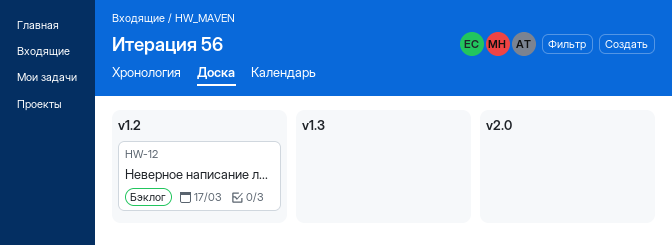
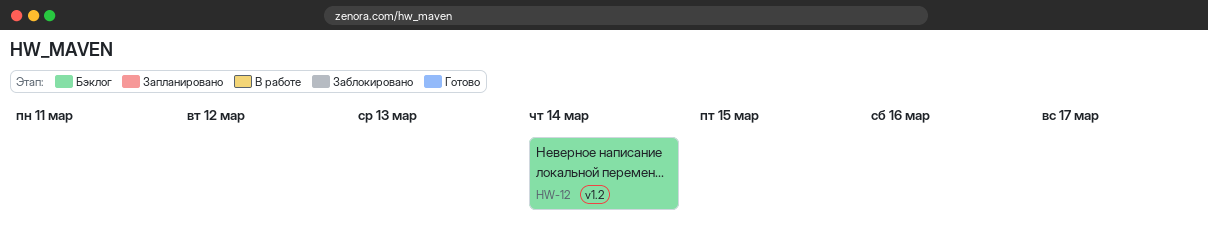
HW-12, due: Mar 17 -> Mar 14

